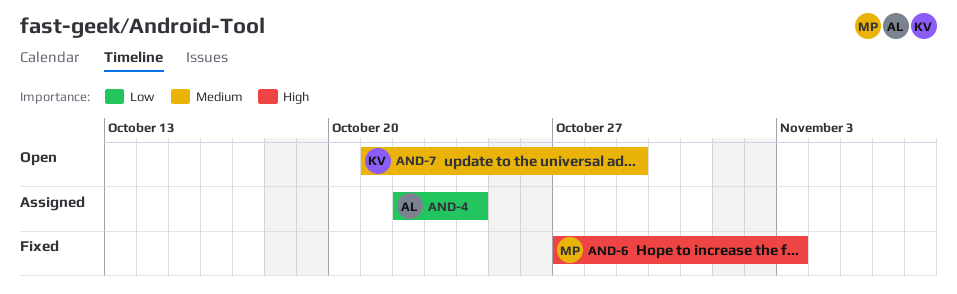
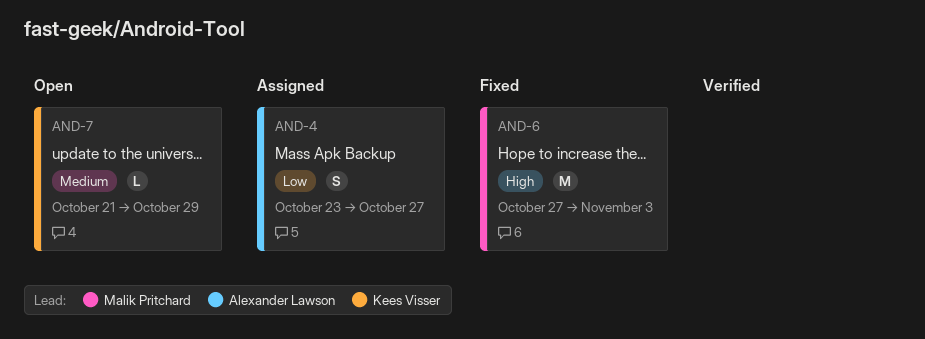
AND-4, start: Oct 22 -> Oct 23
AND-4, due: Oct 24 -> Oct 27

